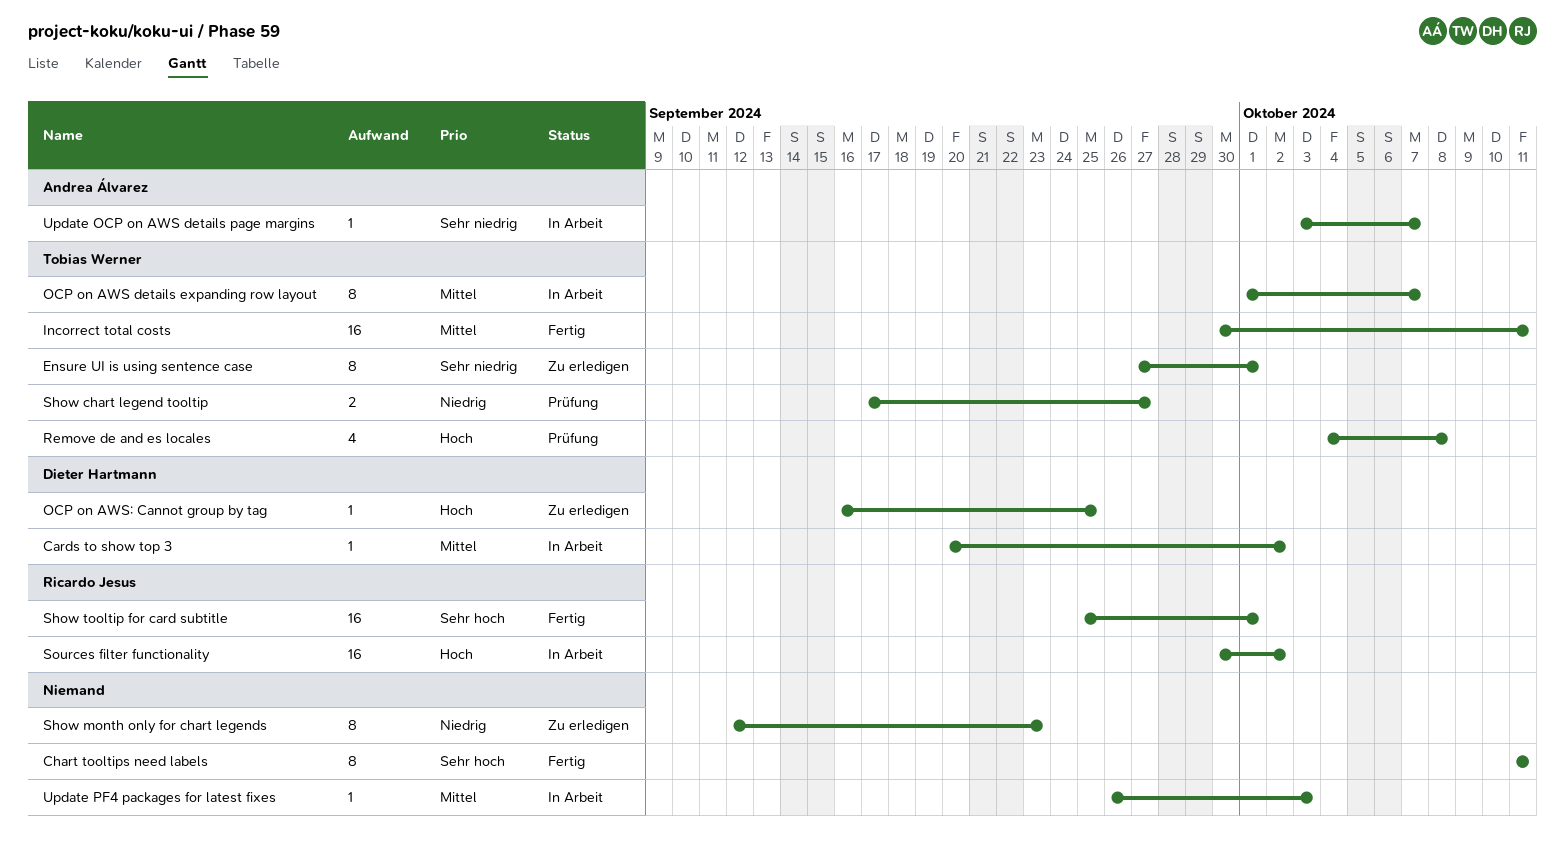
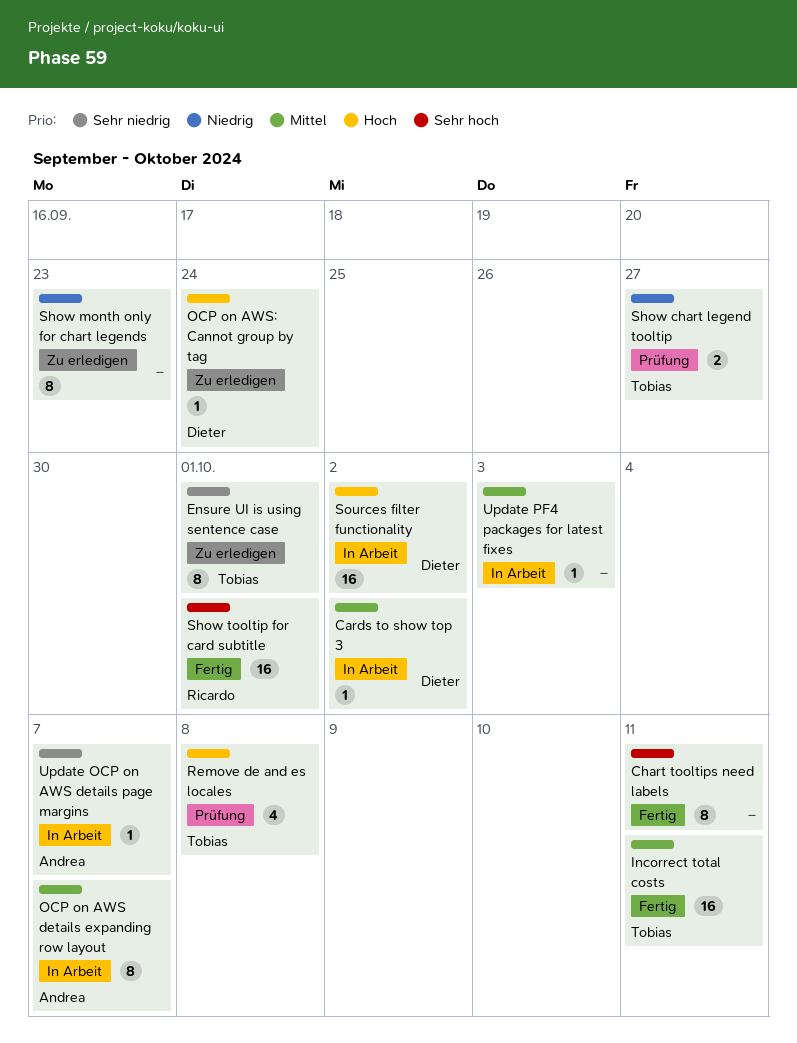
OCP on AWS details expanding row layout, owner: Tobias Werner -> Andrea Álvarez
OCP on AWS: Cannot group by tag, due: Sep 25 -> Sep 24
Sources filter functionality, owner: Ricardo Jesus -> Dieter Hartmann

